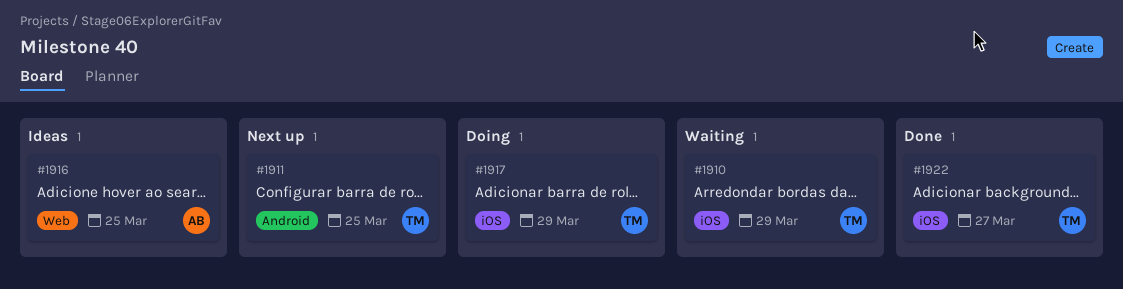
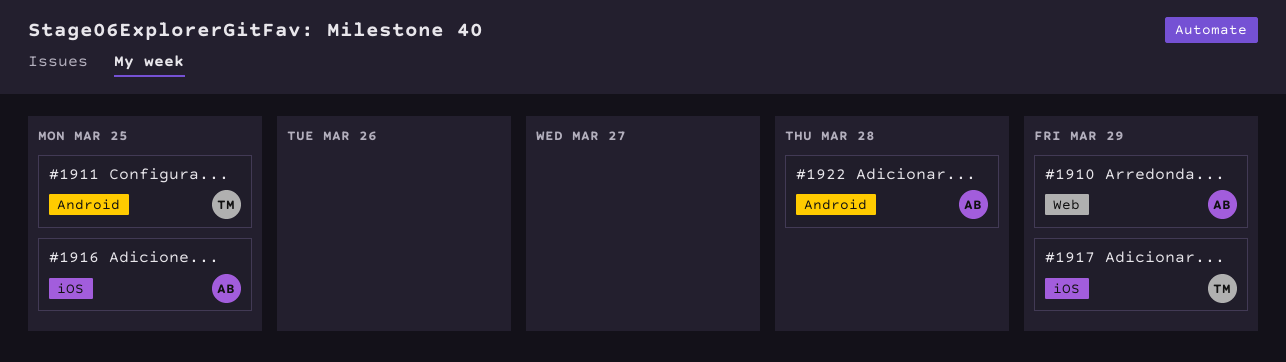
#1910, owner: TM -> AB
#1910, label: iOS -> Web
#1916, label: Web -> iOS
#1922, owner: TM -> AB
#1922, label: iOS -> Android
#1922, due: Mar 27 -> Mar 28

